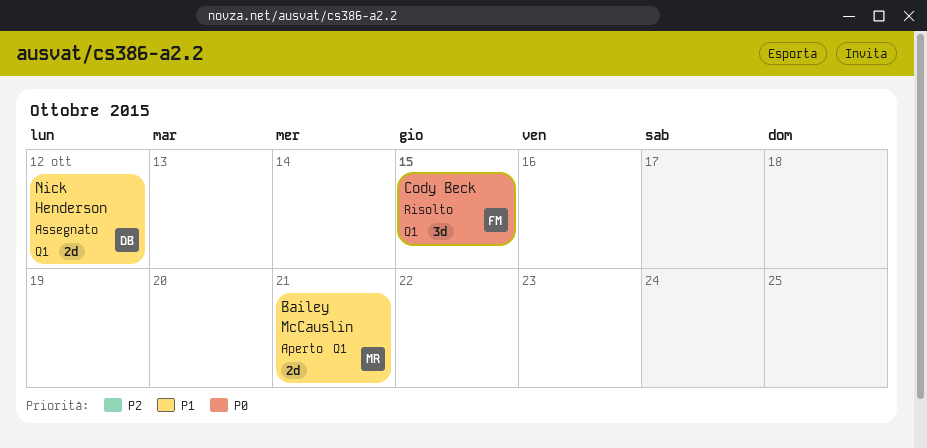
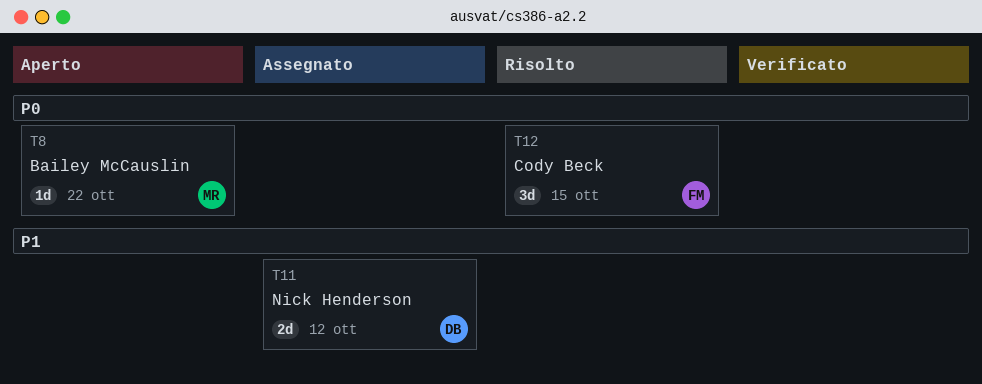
Bailey McCauslin, priority: P1 -> P0
Bailey McCauslin, estimate: 2d -> 1d
Bailey McCauslin, due: Oct 21 -> Oct 22

